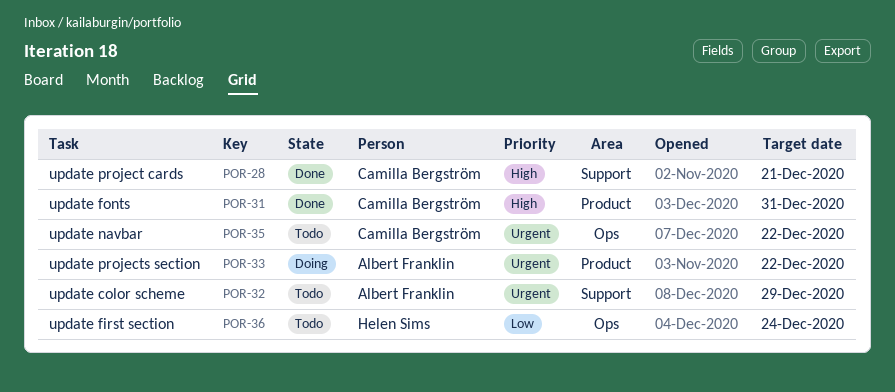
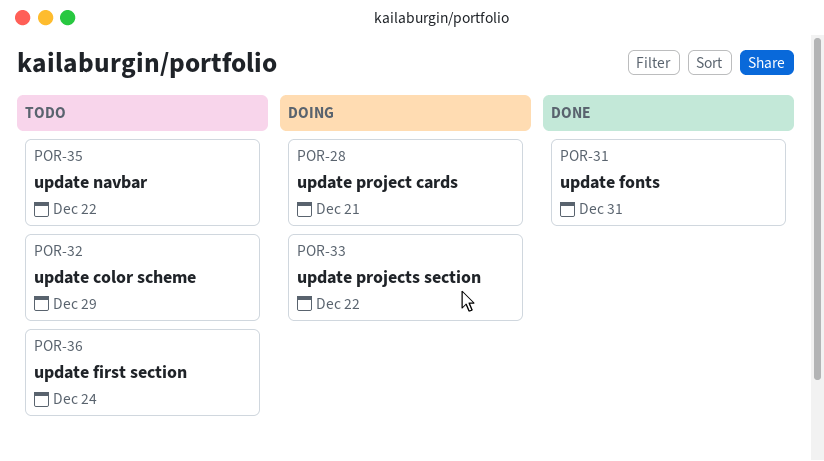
POR-28, status: Done -> Doing

